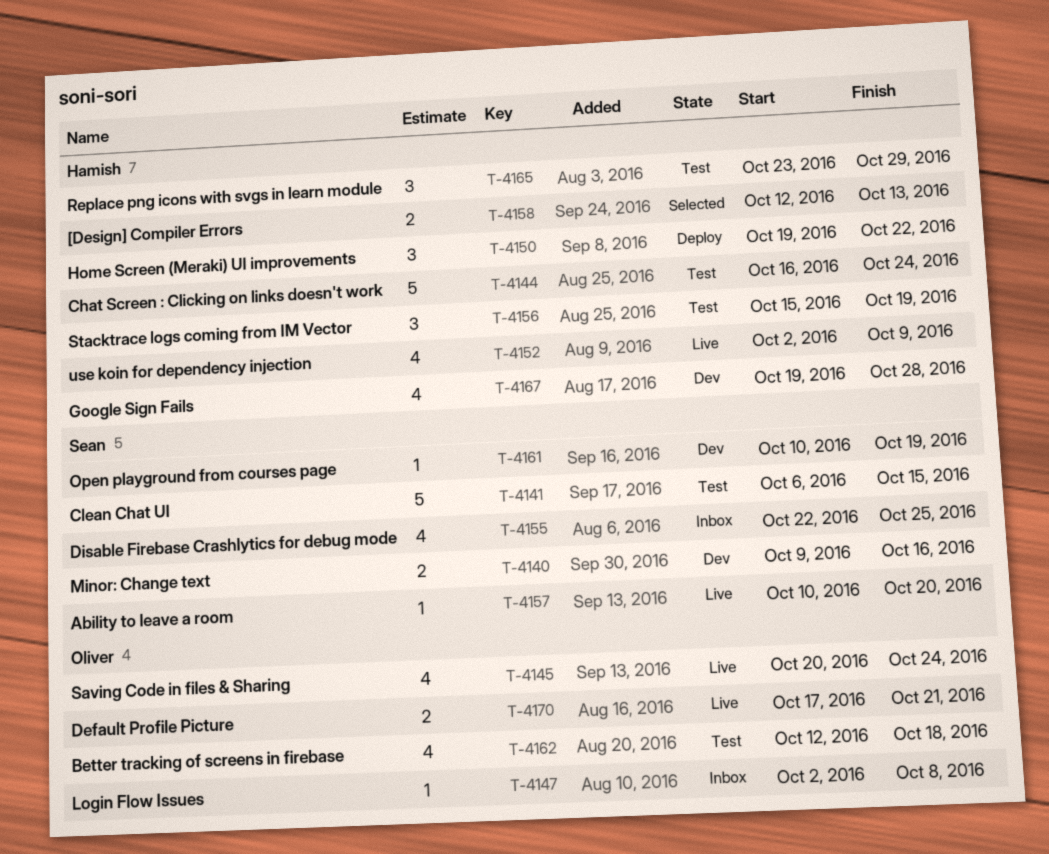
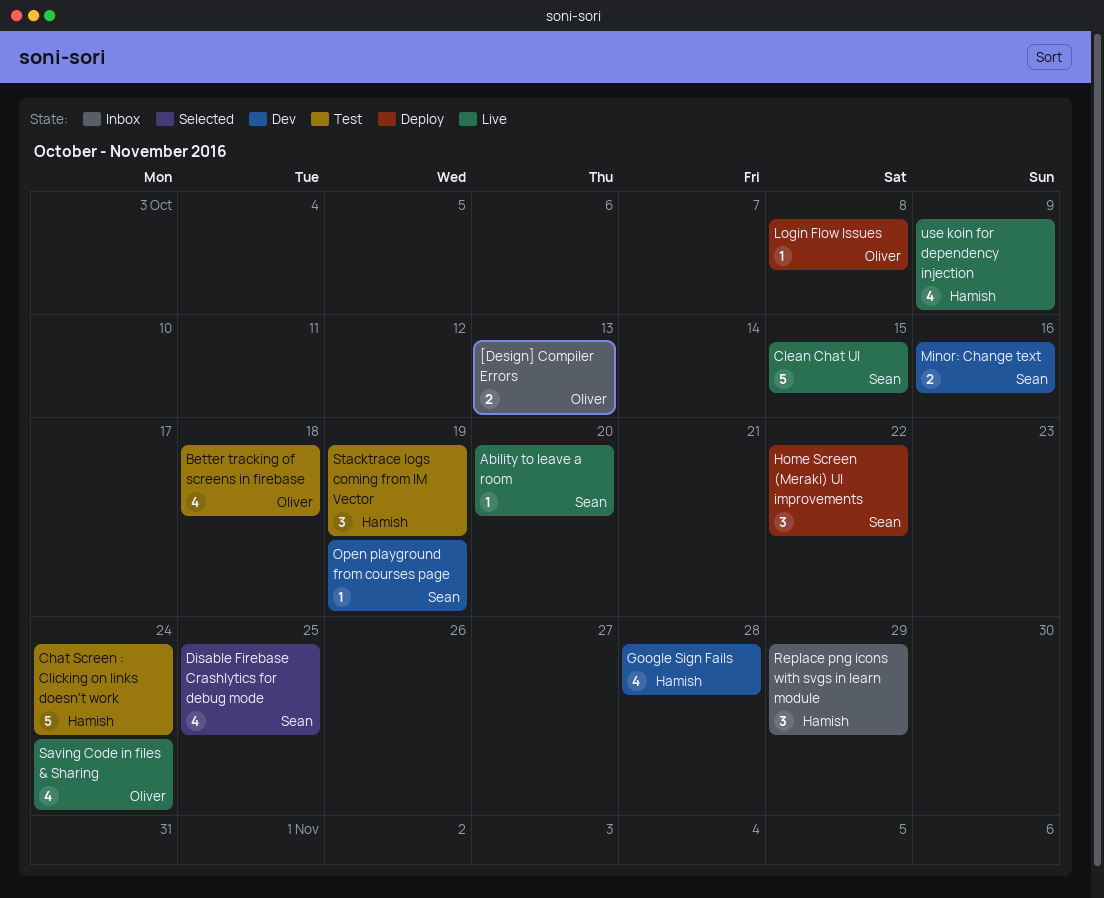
[Design] Compiler Errors, status: Selected -> Inbox
[Design] Compiler Errors, owner: Hamish -> Oliver
Clean Chat UI, status: Test -> Live
Default Profile Picture: present -> none
Disable Firebase Crashlytics for debug mode, status: Inbox -> Selected
Home Screen (Meraki) UI improvements, owner: Hamish -> Sean
Login Flow Issues, status: Inbox -> Deploy
Replace png icons with svgs in learn module, status: Test -> Inbox

